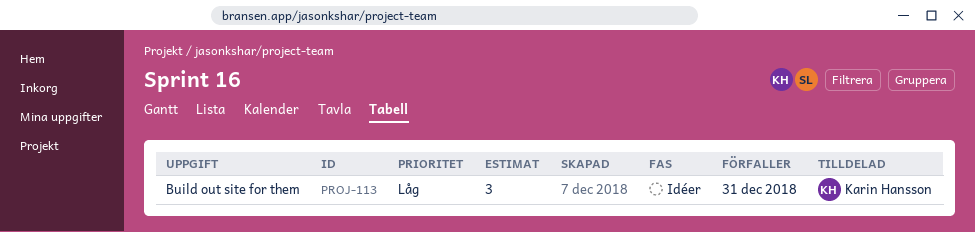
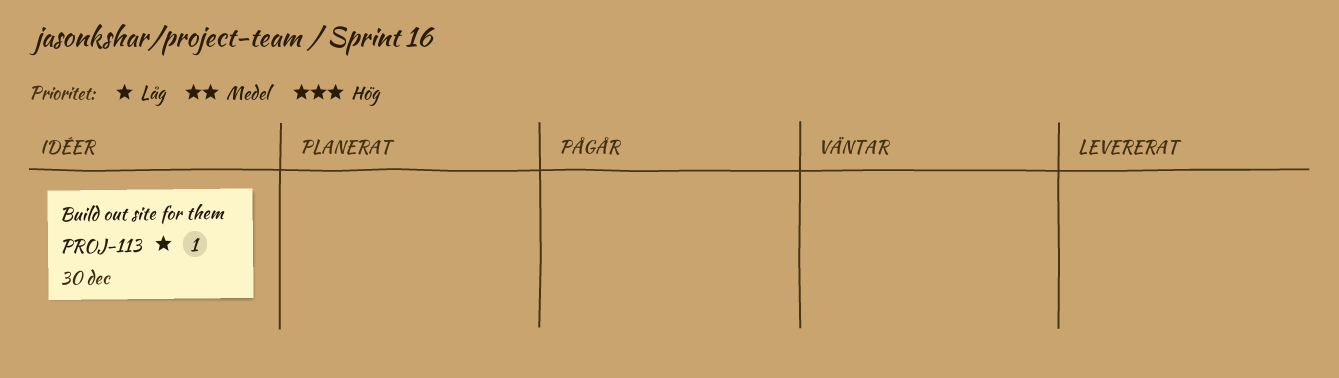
PROJ-113, estimate: 3 -> 1
PROJ-113, due: Dec 31 -> Dec 30

